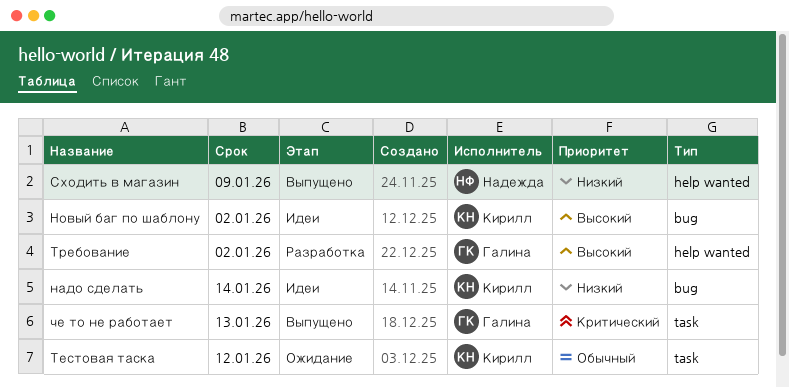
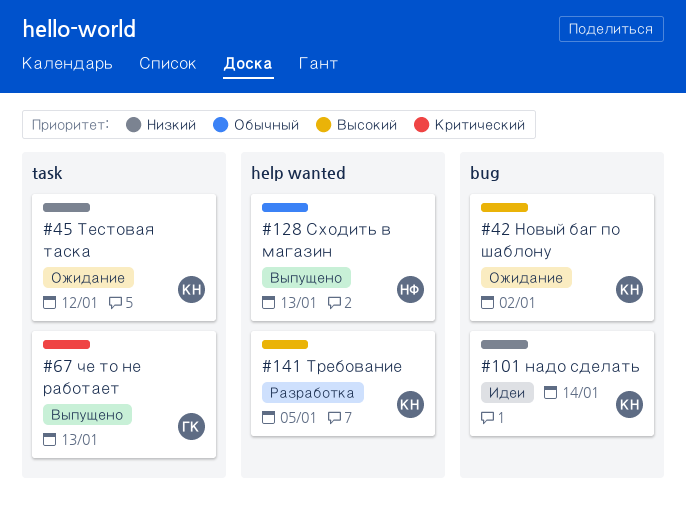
Новый баг по шаблону, status: Идеи -> Ожидание
Сходить в магазин, priority: Низкий -> Обычный
Сходить в магазин, due: Jan 9 -> Jan 13
Тестовая таска, priority: Обычный -> Низкий
Требование, owner: Галина -> Кирилл
Требование, due: Jan 2 -> Jan 5

